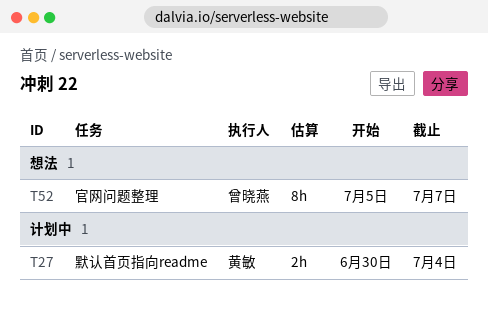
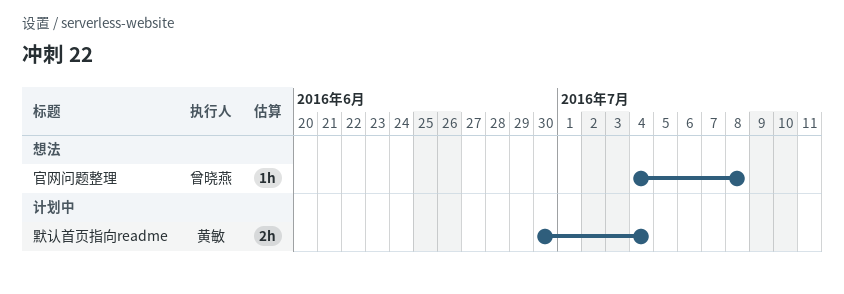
官网问题整理, estimate: 8h -> 1h
官网问题整理, start: Jul 5 -> Jul 4
官网问题整理, due: Jul 7 -> Jul 8

